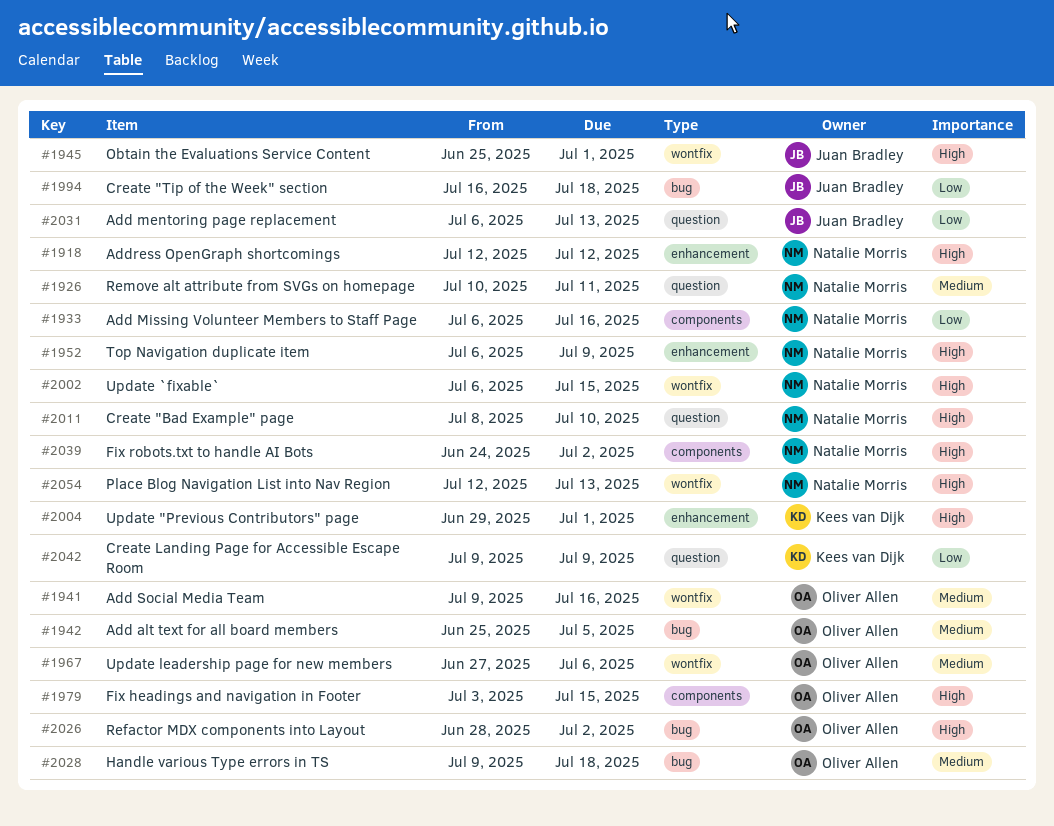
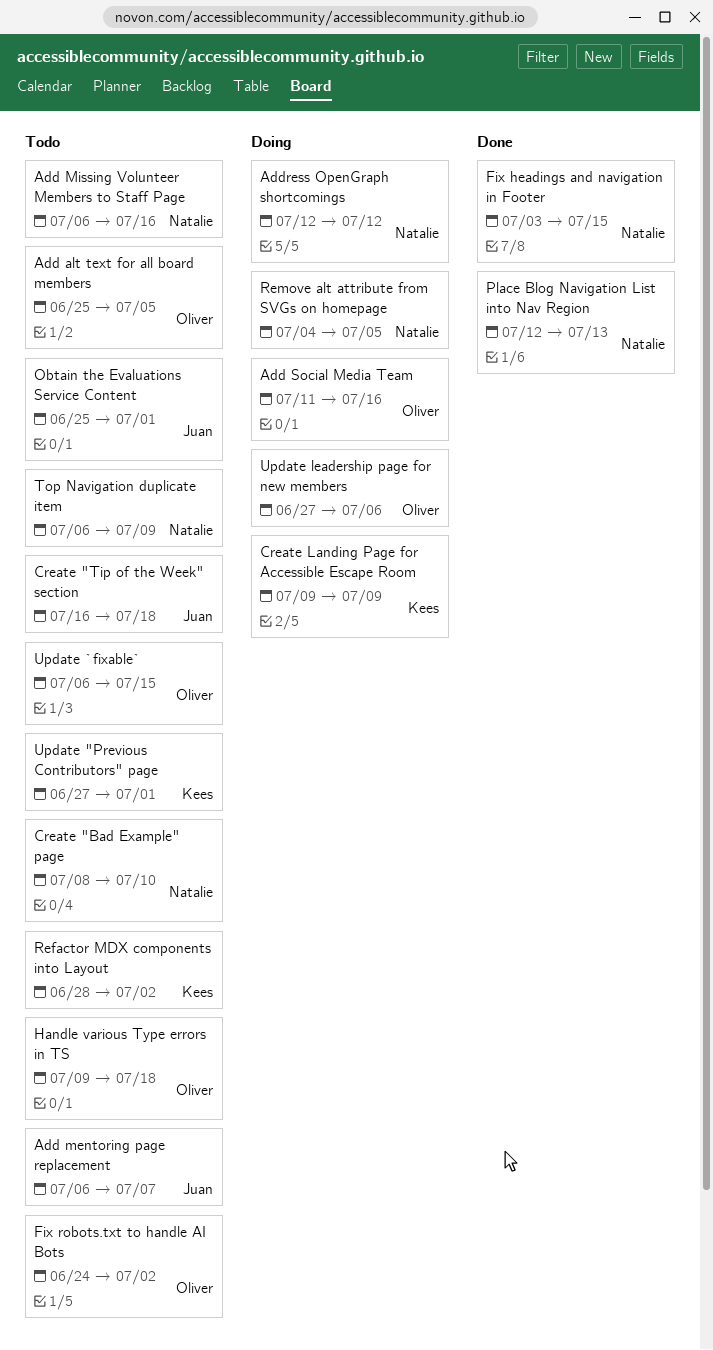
Add mentoring page replacement, due: Jul 13 -> Jul 7
Add Social Media Team, start: Jul 9 -> Jul 11
Fix headings and navigation in Footer, owner: Oliver Allen -> Natalie Morris
Fix robots.txt to handle AI Bots, owner: Natalie Morris -> Oliver Allen
Refactor MDX components into Layout, owner: Oliver Allen -> Kees van Dijk
Remove alt attribute from SVGs on homepage, start: Jul 10 -> Jul 4
Remove alt attribute from SVGs on homepage, due: Jul 11 -> Jul 5
Update "Previous Contributors" page, start: Jun 29 -> Jun 27
Update `fixable`, owner: Natalie Morris -> Oliver Allen

